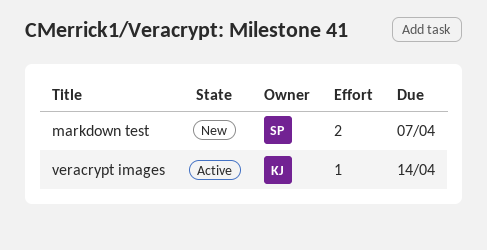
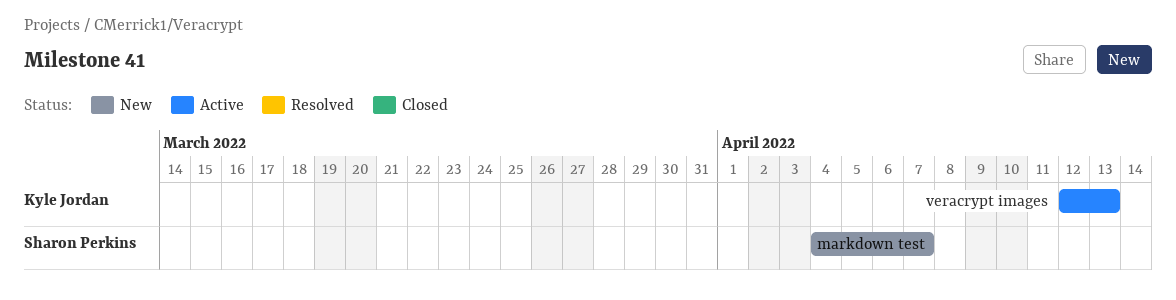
veracrypt images, due: Apr 14 -> Apr 13

